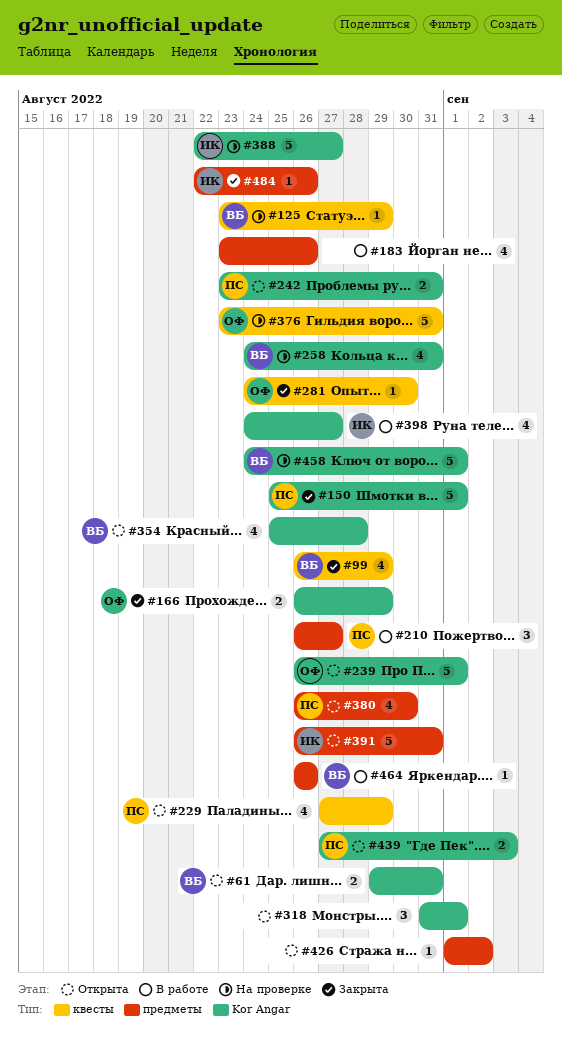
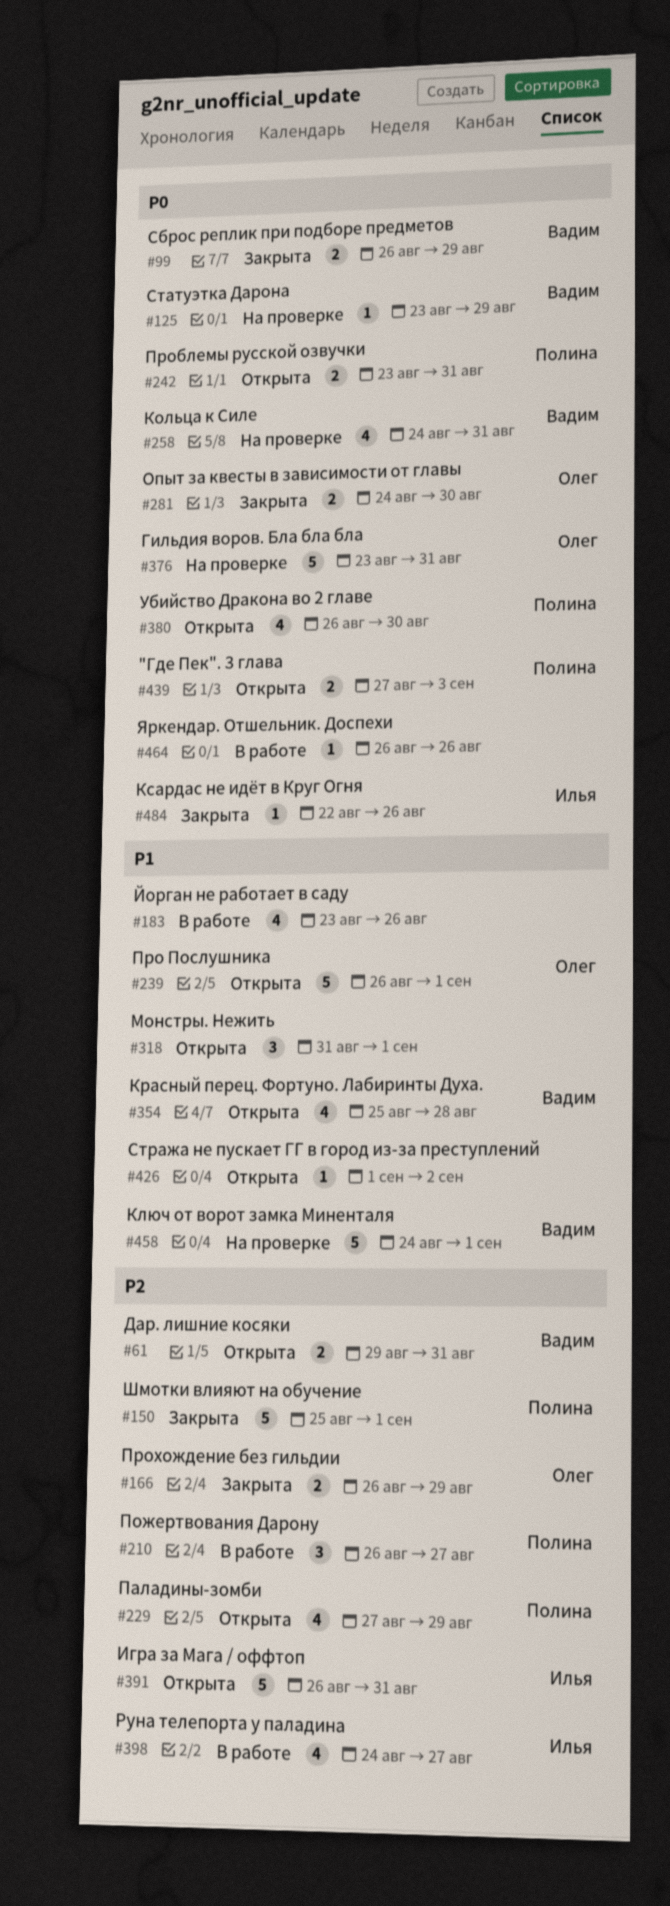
#99, estimate: 4 -> 2
#281, estimate: 1 -> 2
#388: present -> none
#464, owner: Вадим -> none

